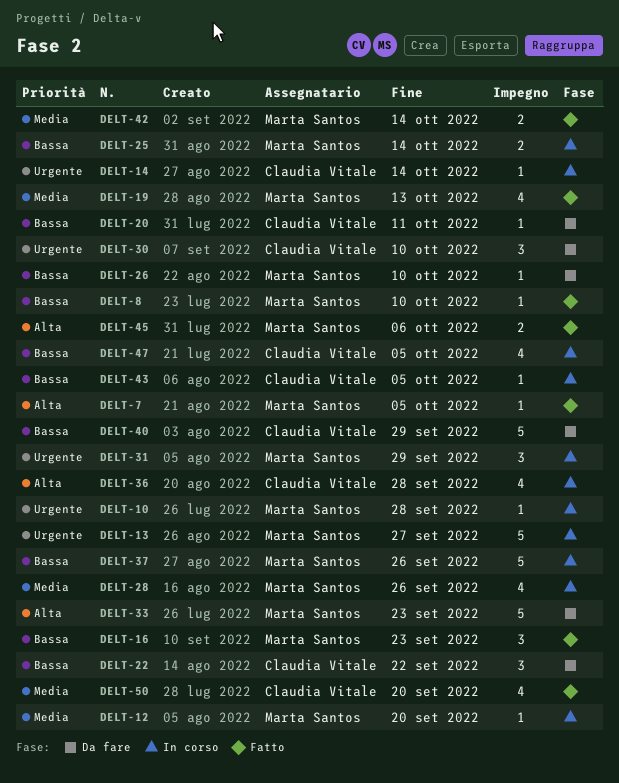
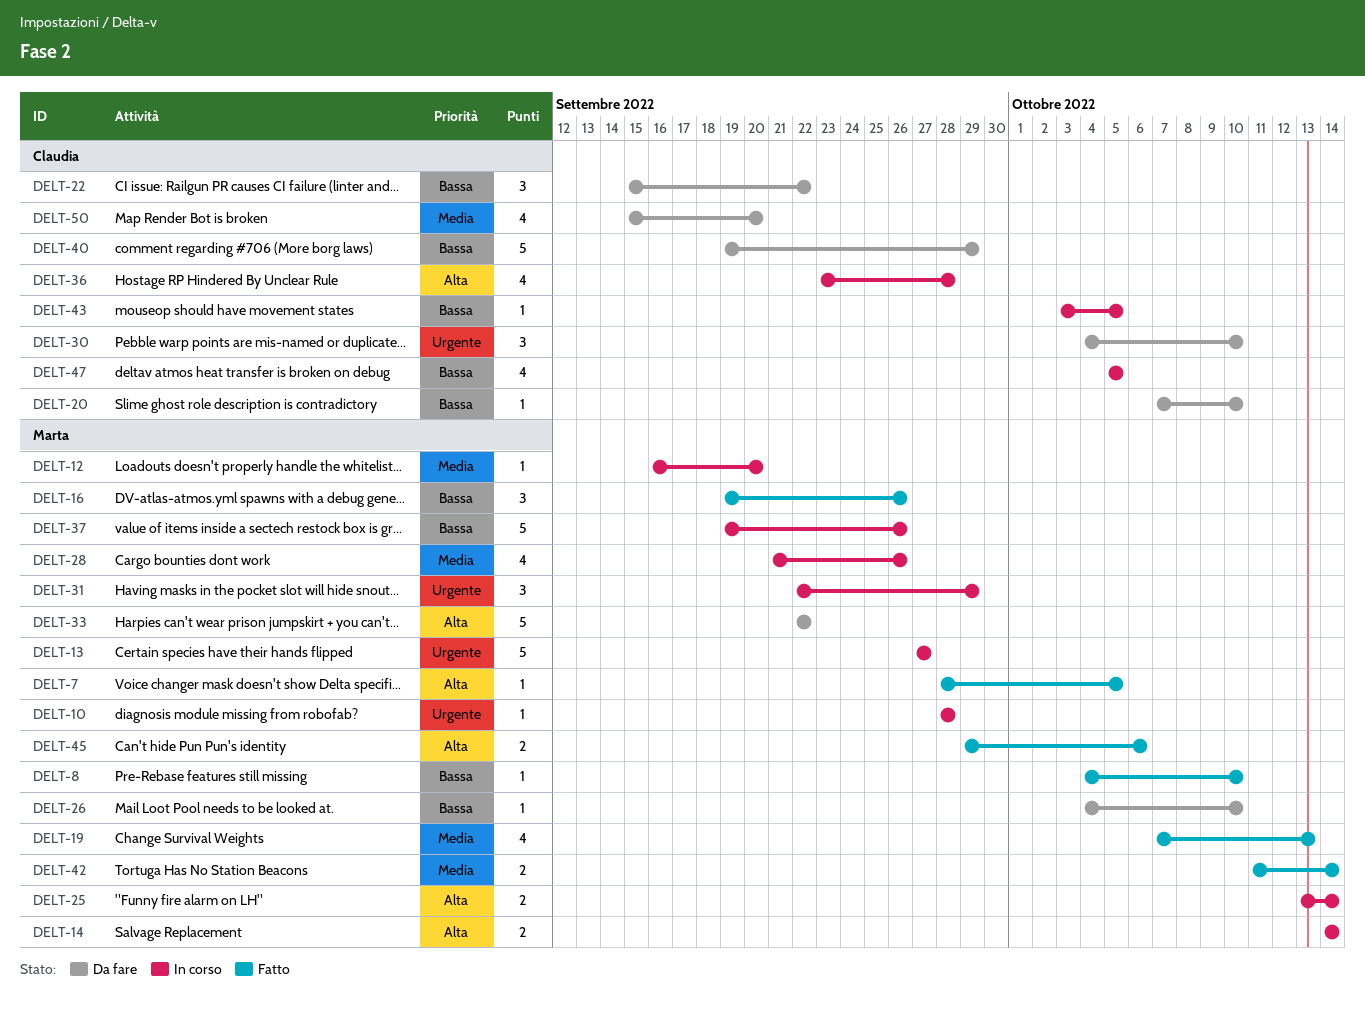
DELT-14, owner: Claudia Vitale -> Marta Santos
DELT-14, priority: Urgente -> Alta
DELT-14, estimate: 1 -> 2
DELT-16, due: Sep 23 -> Sep 26
DELT-20, due: Oct 11 -> Oct 10
DELT-25, priority: Bassa -> Alta
DELT-33, due: Sep 23 -> Sep 22
DELT-50, status: Fatto -> Da fare

